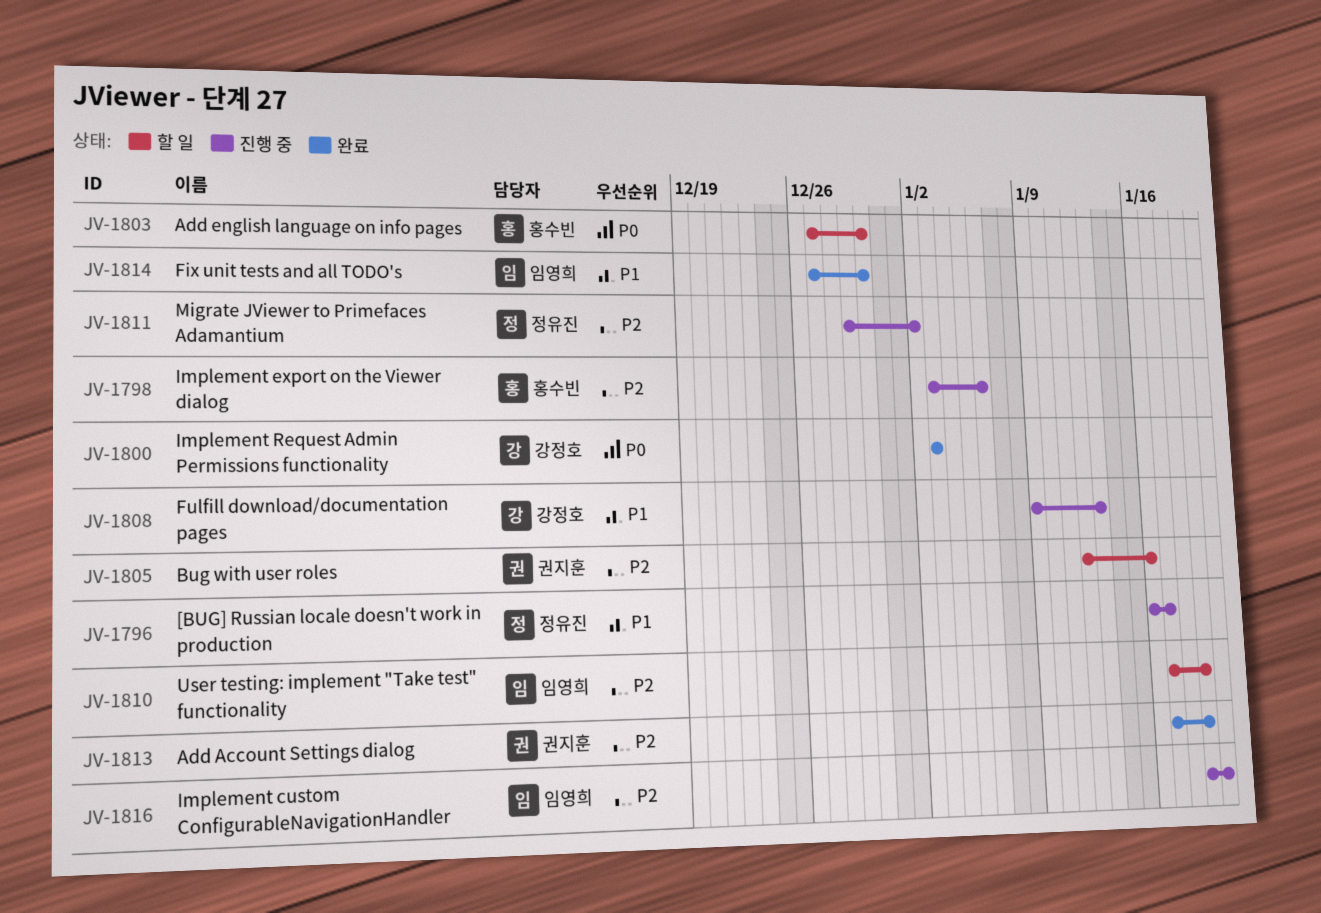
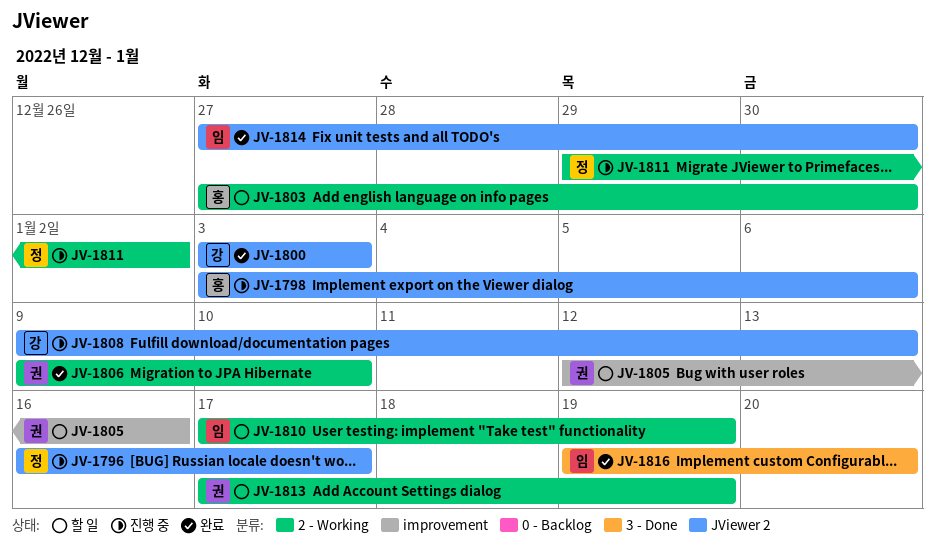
JV-1806: none -> present
JV-1813, status: 완료 -> 할 일
JV-1816, status: 진행 중 -> 완료

